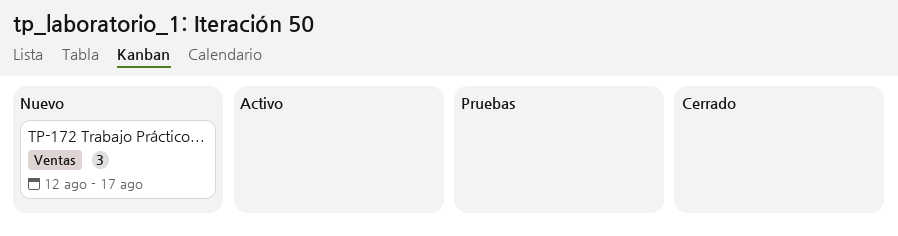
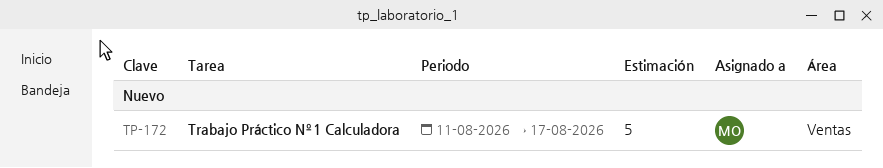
TP-172, estimate: 3 -> 5
TP-172, start: Aug 12 -> Aug 11

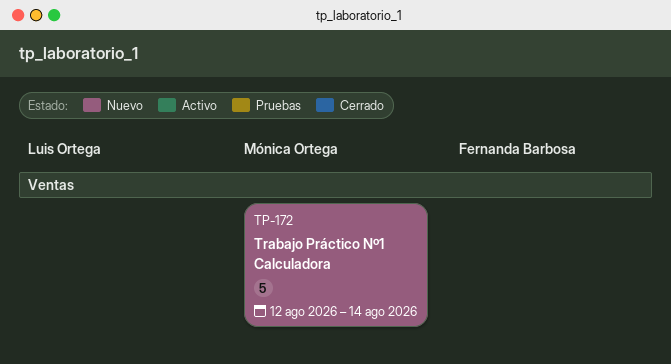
TP-172, start: Aug 11 -> Aug 12
TP-172, due: Aug 17 -> Aug 14

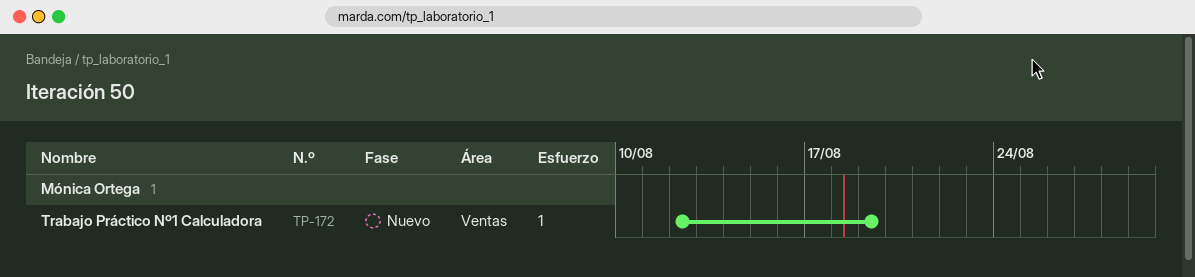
TP-172, estimate: 5 -> 1
TP-172, due: Aug 14 -> Aug 19

